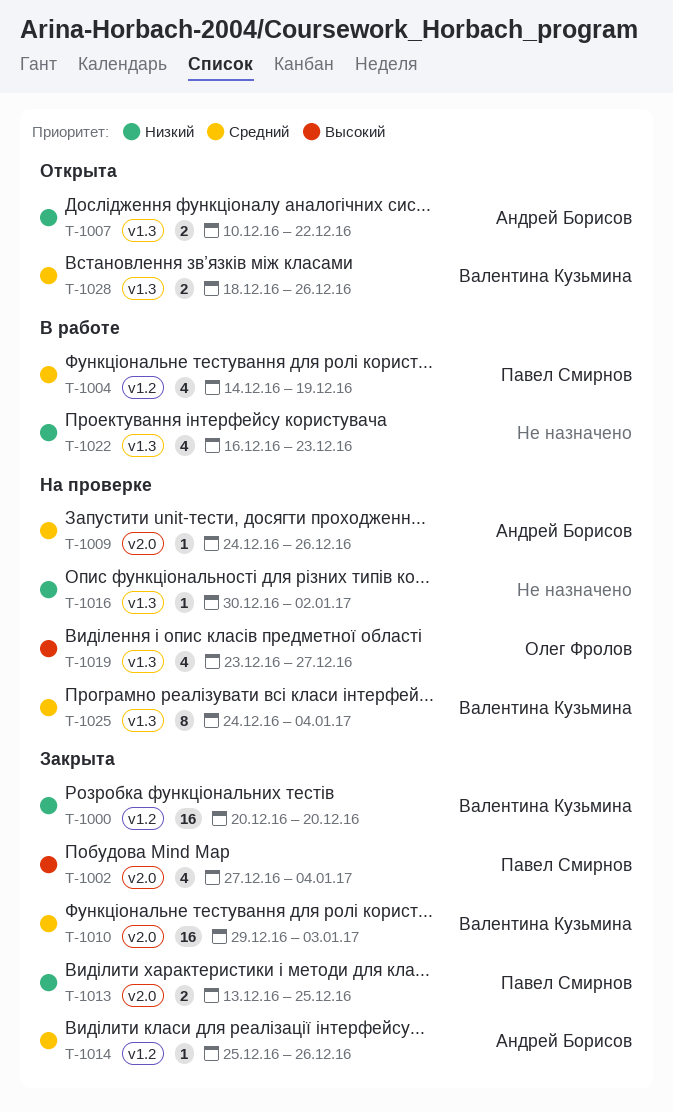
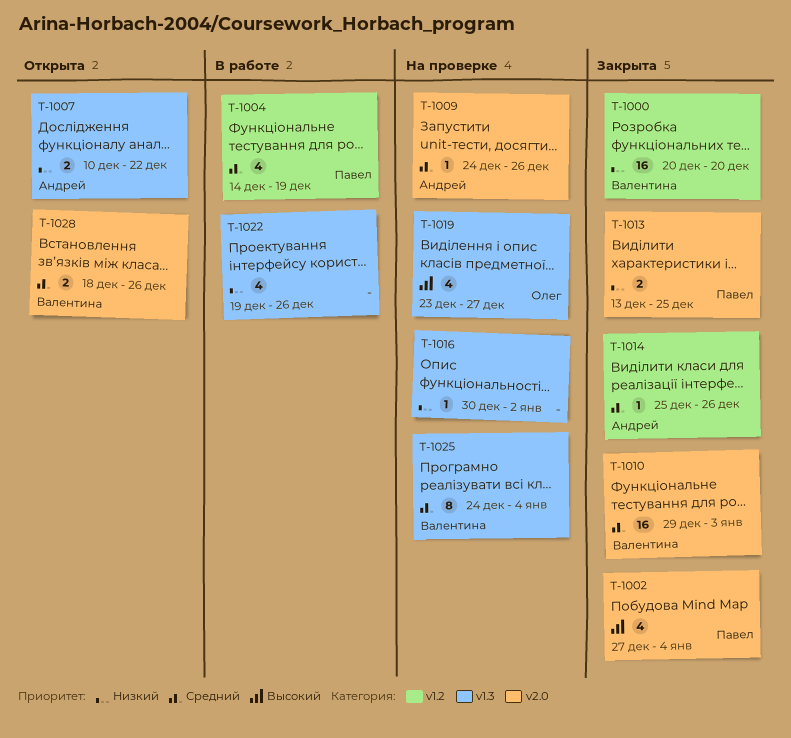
T-1022, start: Dec 16 -> Dec 19
T-1022, due: Dec 23 -> Dec 26
T-1028, label: v1.3 -> v2.0

